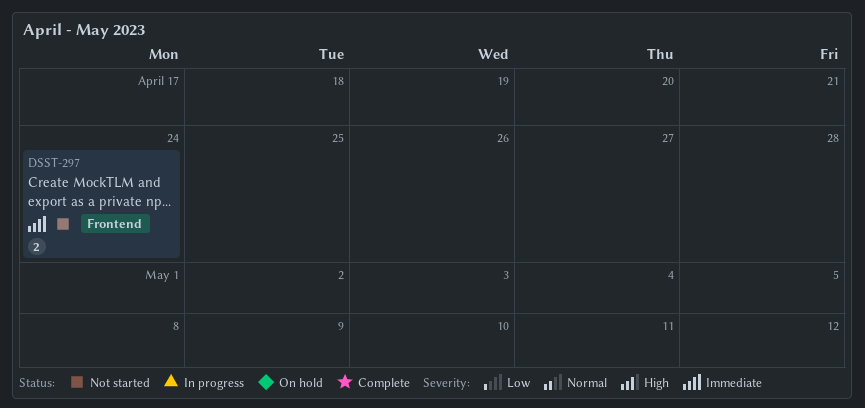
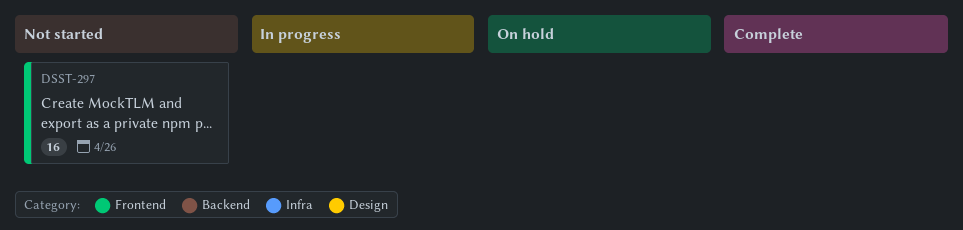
DSST-297, estimate: 2 -> 16
DSST-297, due: Apr 24 -> Apr 26

